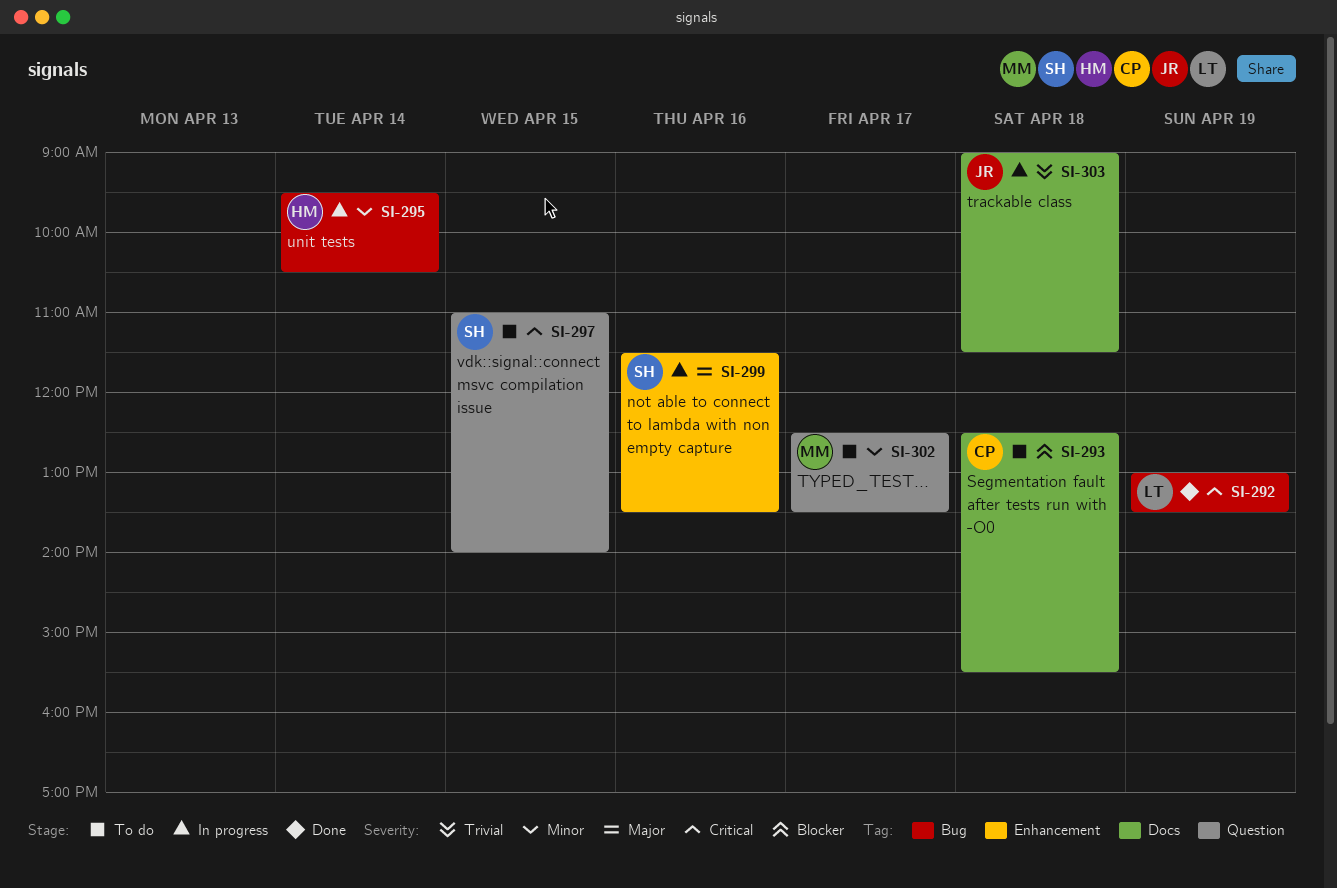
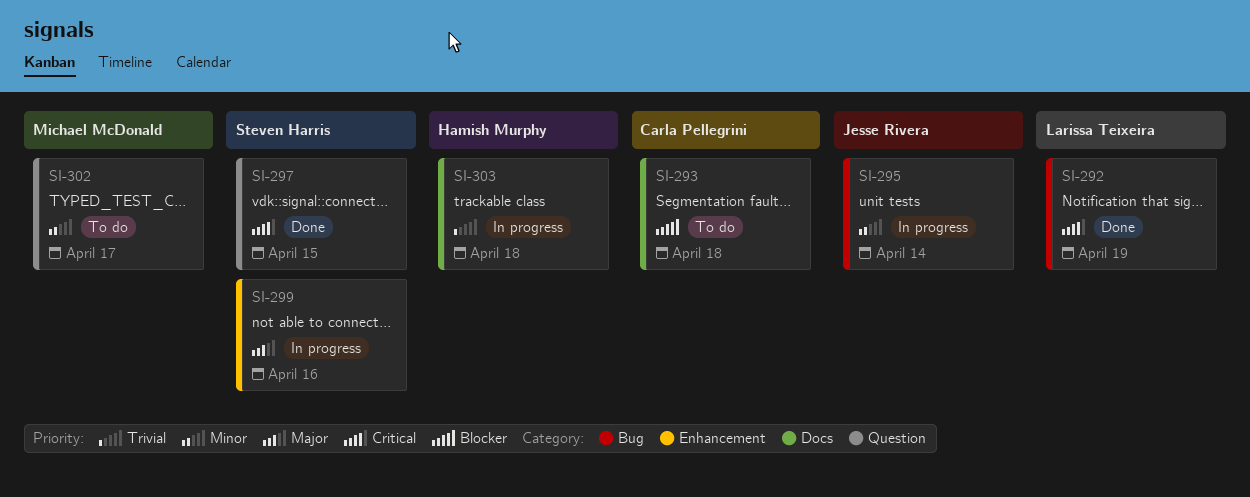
SI-295, owner: Hamish Murphy -> Jesse Rivera
SI-297, status: To do -> Done
SI-303, owner: Jesse Rivera -> Hamish Murphy

